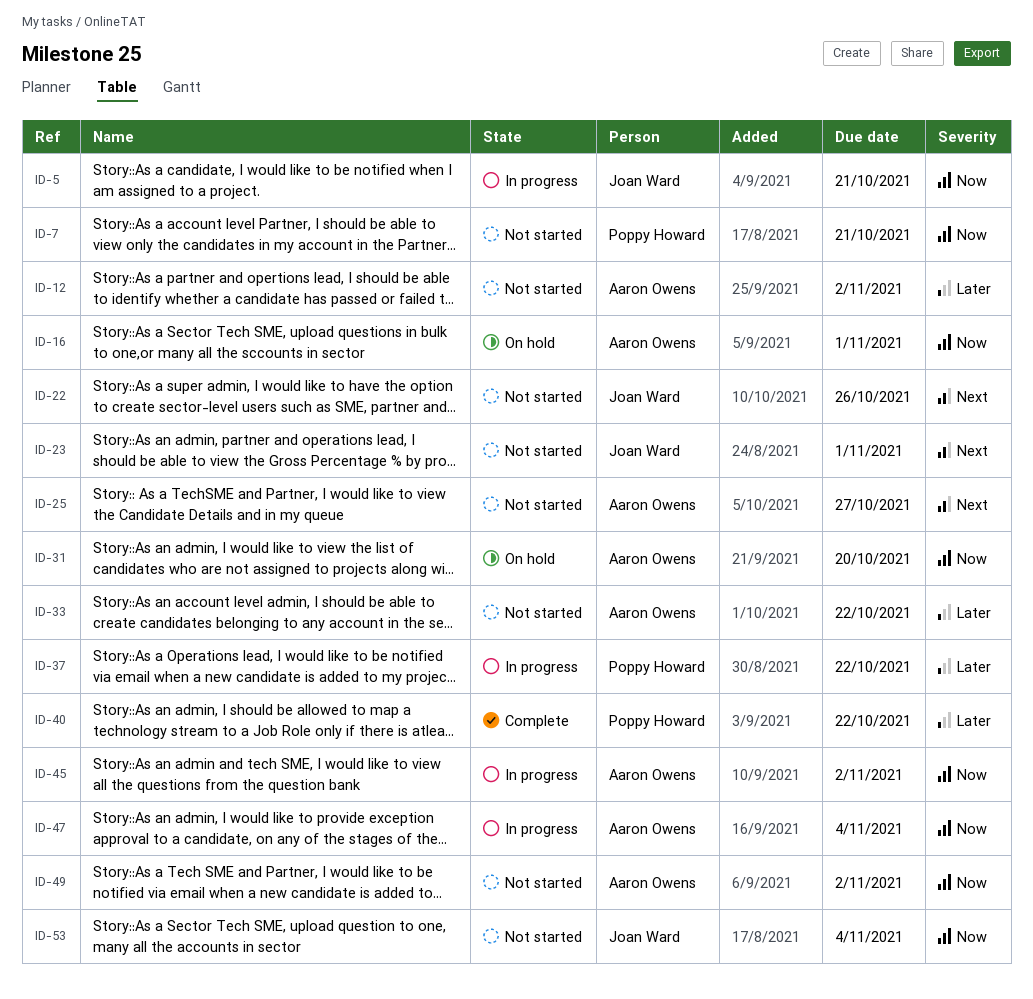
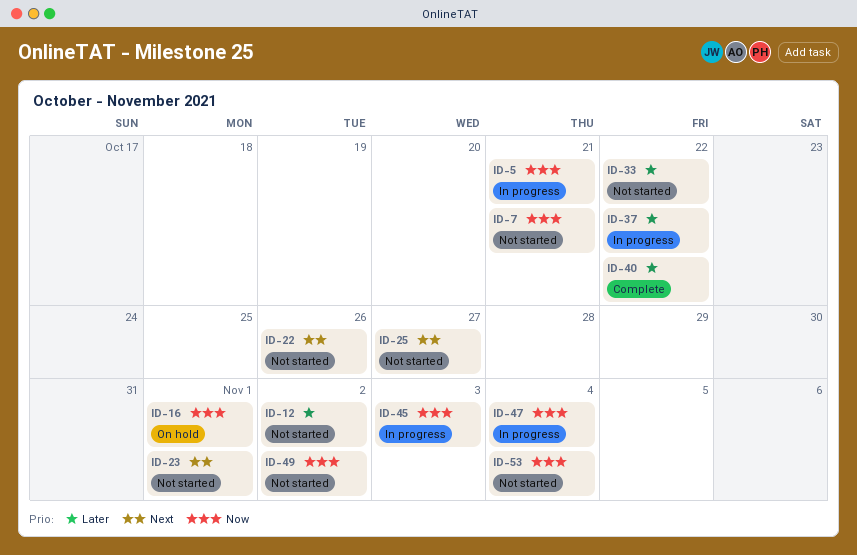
ID-31: present -> none
ID-45, due: Nov 2 -> Nov 3

